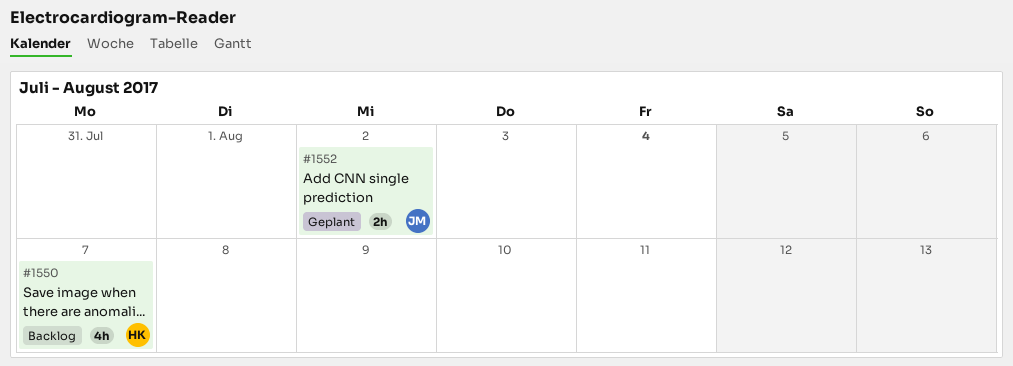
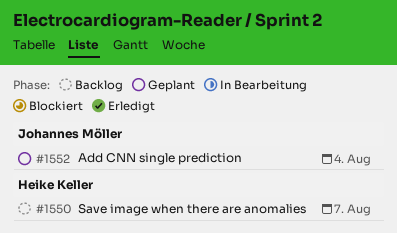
#1552, due: Aug 2 -> Aug 4

